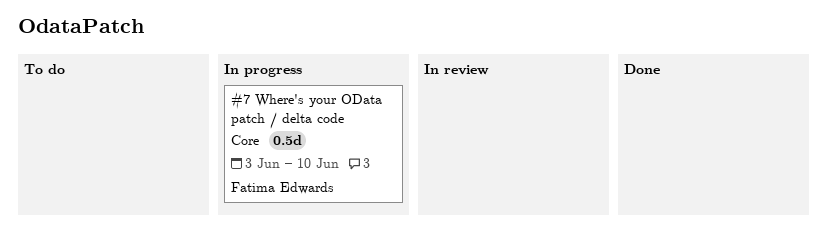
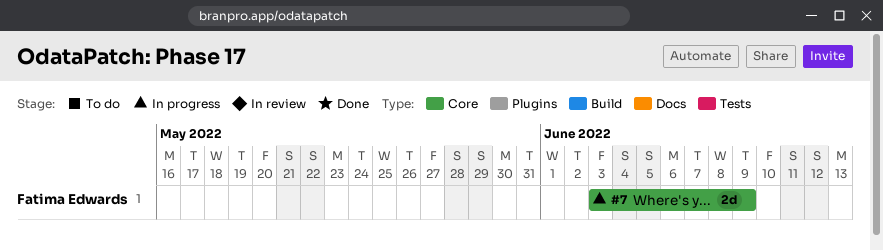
#7, estimate: 0.5d -> 2d
#7, due: Jun 10 -> Jun 9

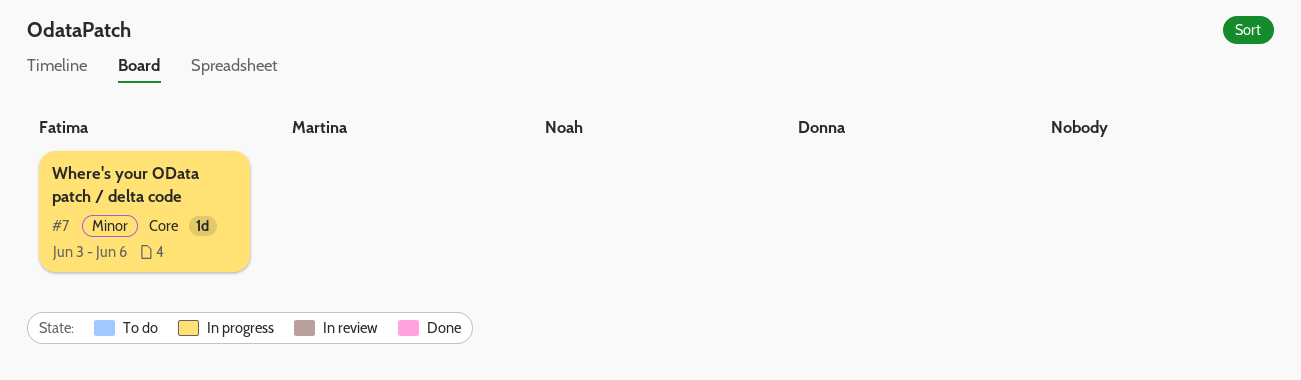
#7, estimate: 2d -> 1d
#7, due: Jun 9 -> Jun 6

